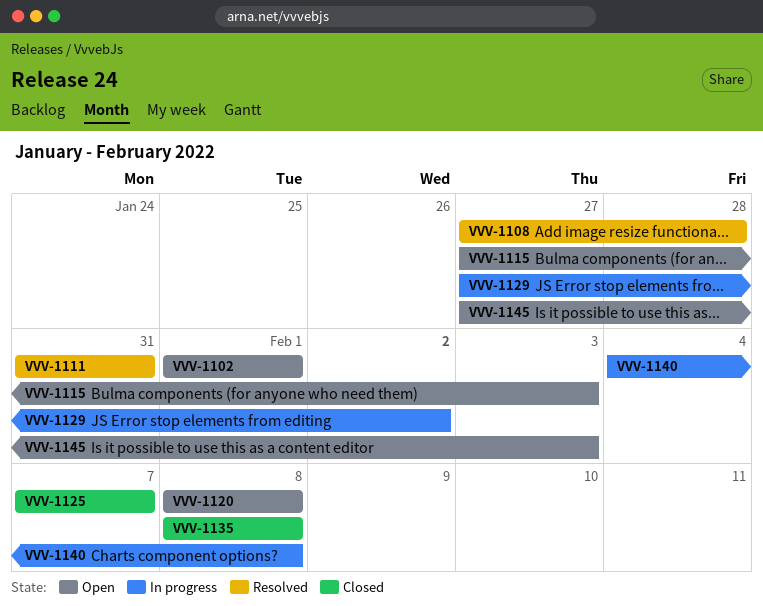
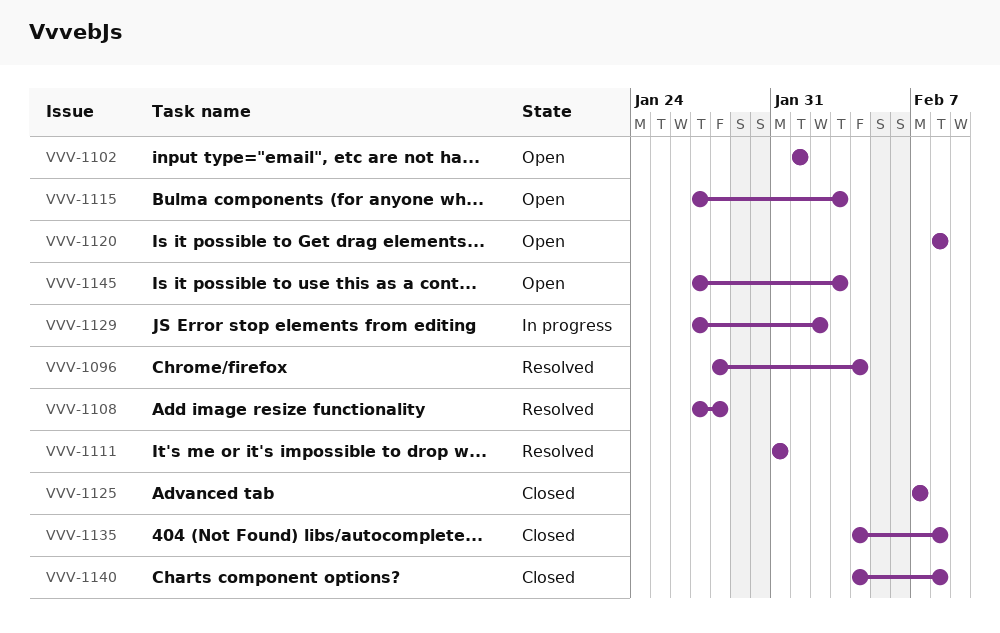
VVV-1096: none -> present
VVV-1135, start: Feb 8 -> Feb 4
VVV-1140, status: In progress -> Closed

